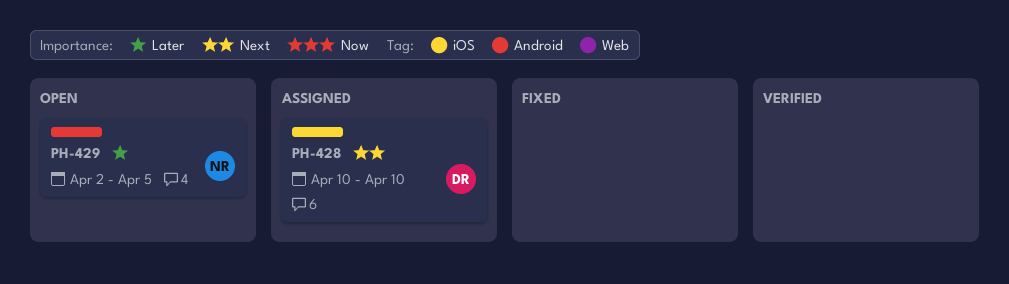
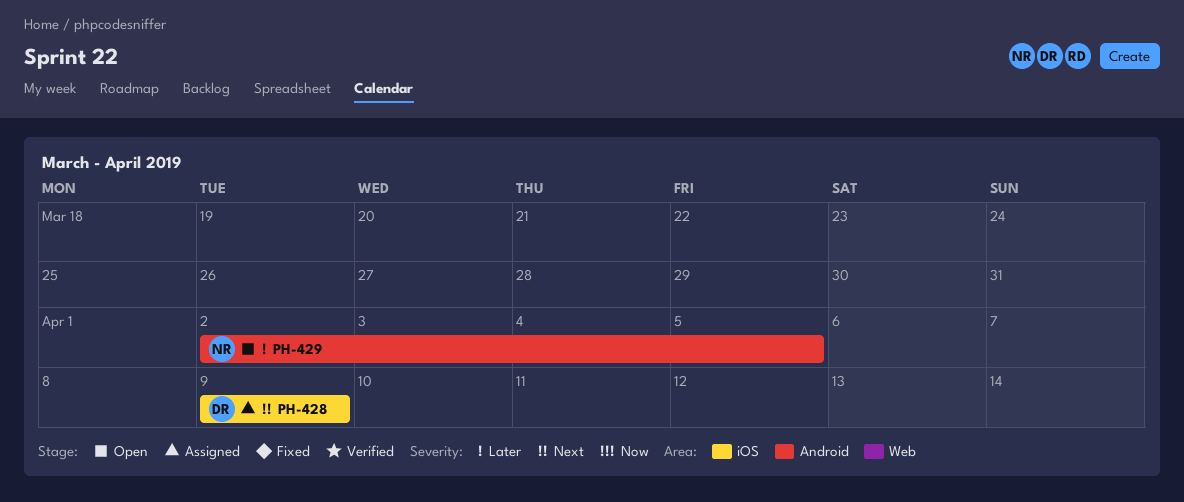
PH-428, start: Apr 10 -> Apr 9
PH-428, due: Apr 10 -> Apr 9

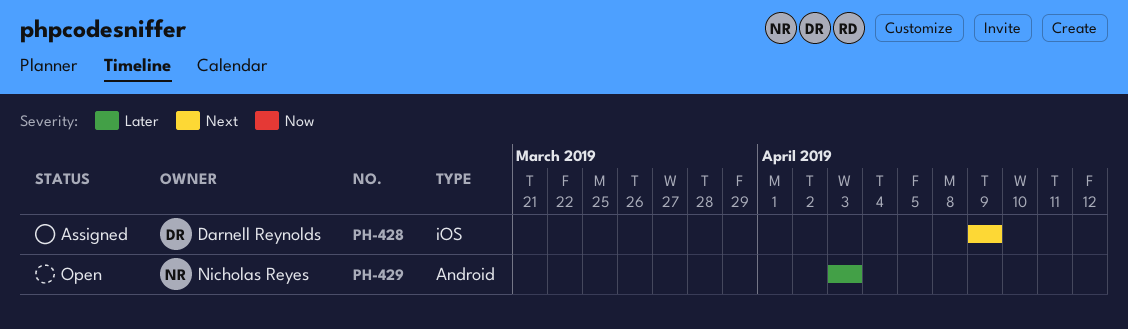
PH-429, start: Apr 2 -> Apr 3
PH-429, due: Apr 5 -> Apr 3

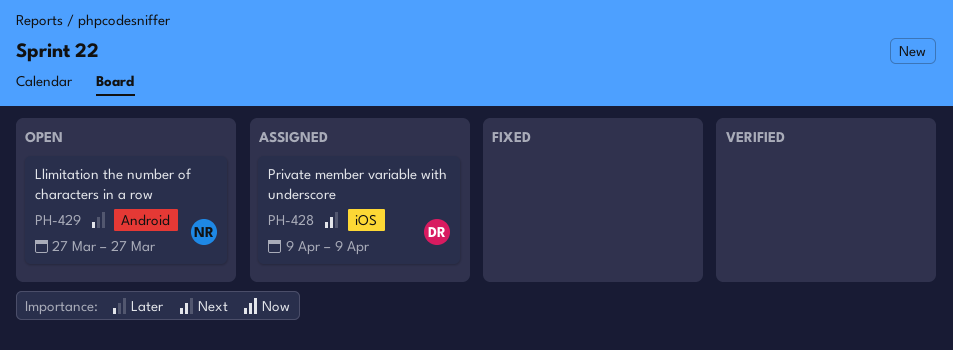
PH-429, start: Apr 3 -> Mar 27
PH-429, due: Apr 3 -> Mar 27

